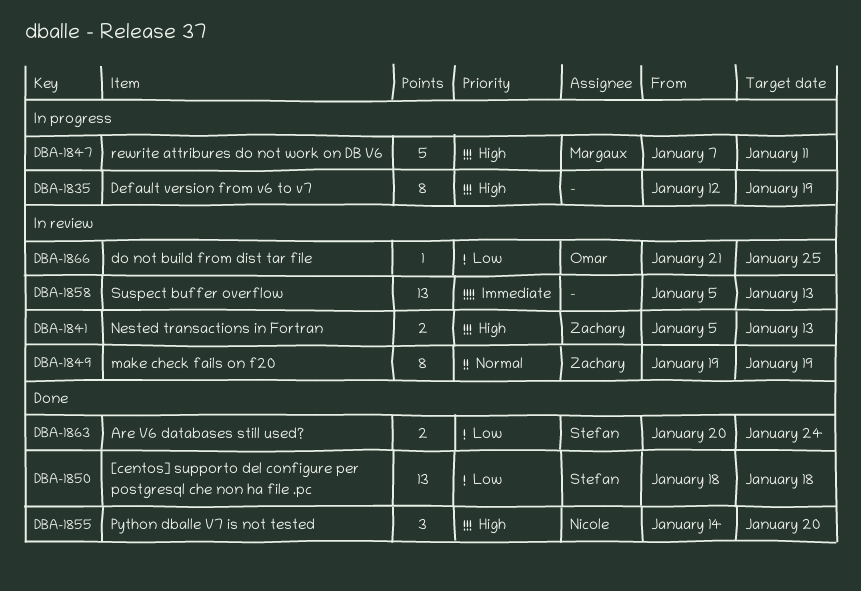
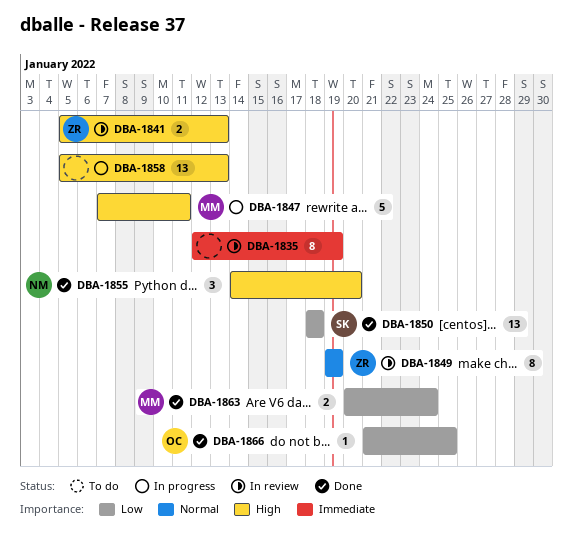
DBA-1835, status: In progress -> In review
DBA-1835, priority: High -> Immediate
DBA-1858, status: In review -> In progress
DBA-1858, priority: Immediate -> High
DBA-1863, owner: Stefan -> Margaux
DBA-1866, status: In review -> Done

